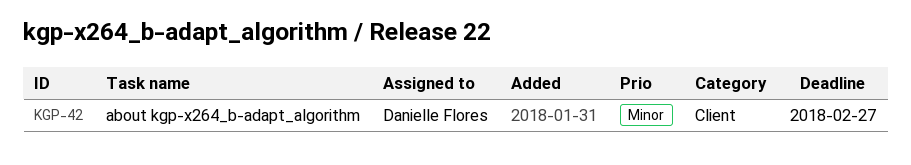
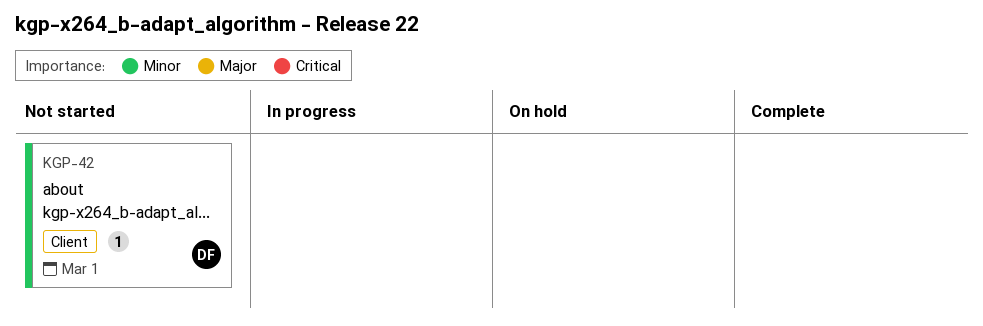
KGP-42, due: Feb 27 -> Mar 1

